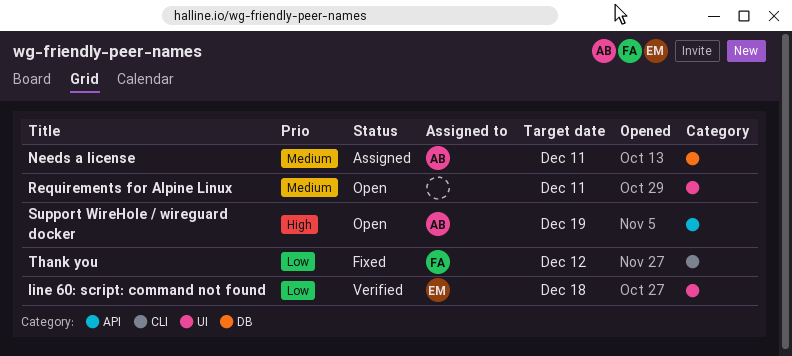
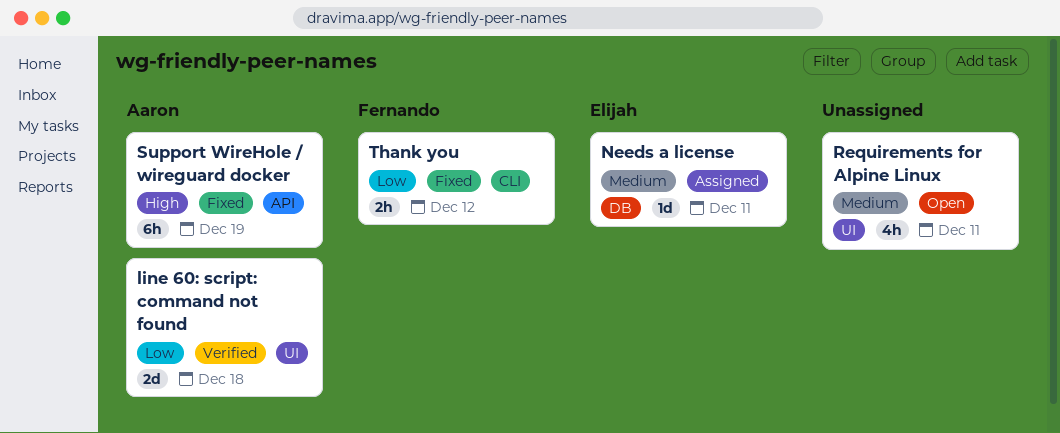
line 60: script: command not found, owner: Elijah -> Aaron
Needs a license, owner: Aaron -> Elijah
Support WireHole / wireguard docker, status: Open -> Fixed

